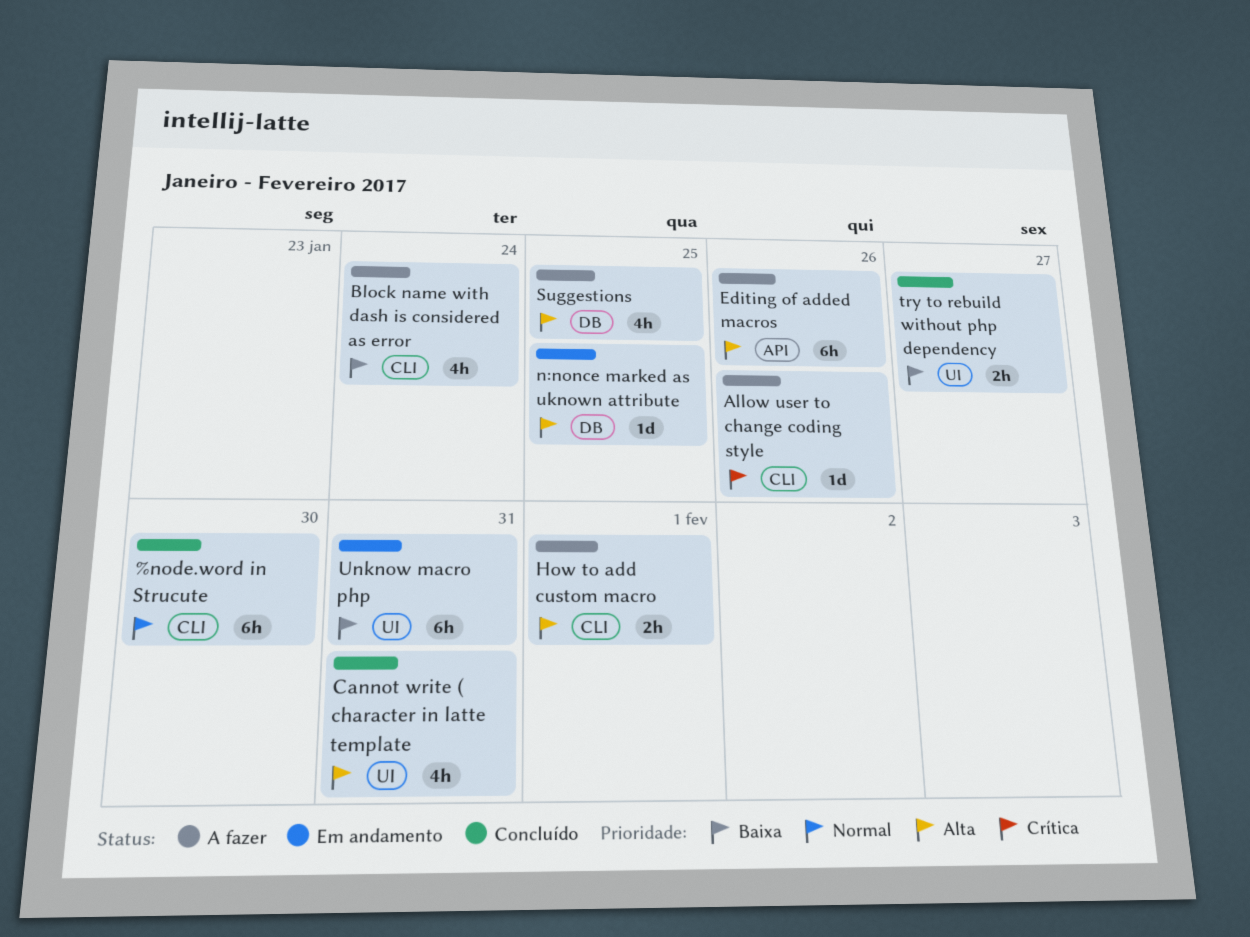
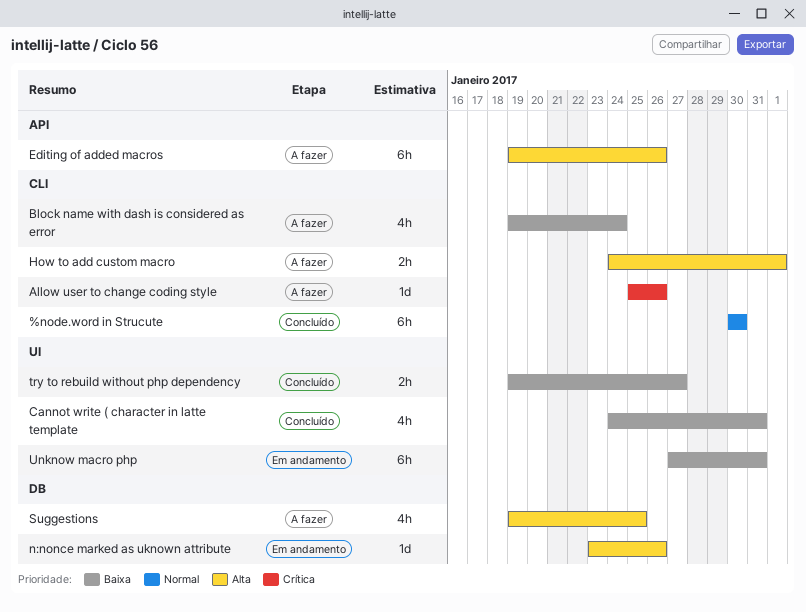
Cannot write ( character in latte template, priority: Alta -> Baixa
n:nonce marked as uknown attribute, due: Jan 25 -> Jan 26

